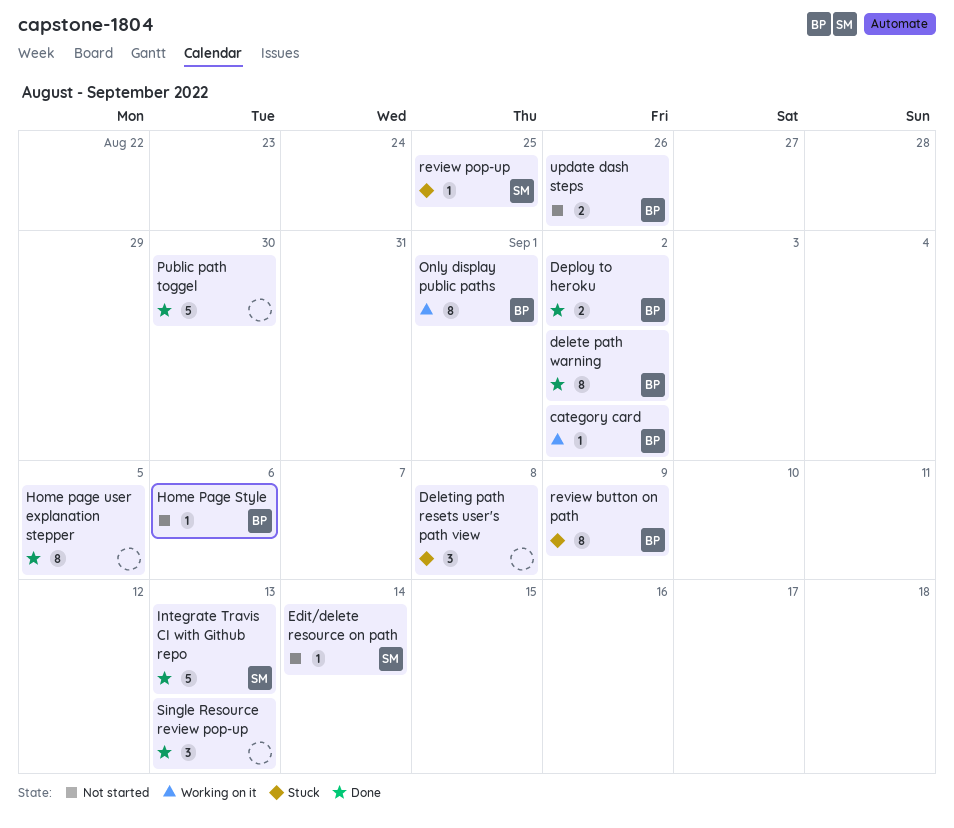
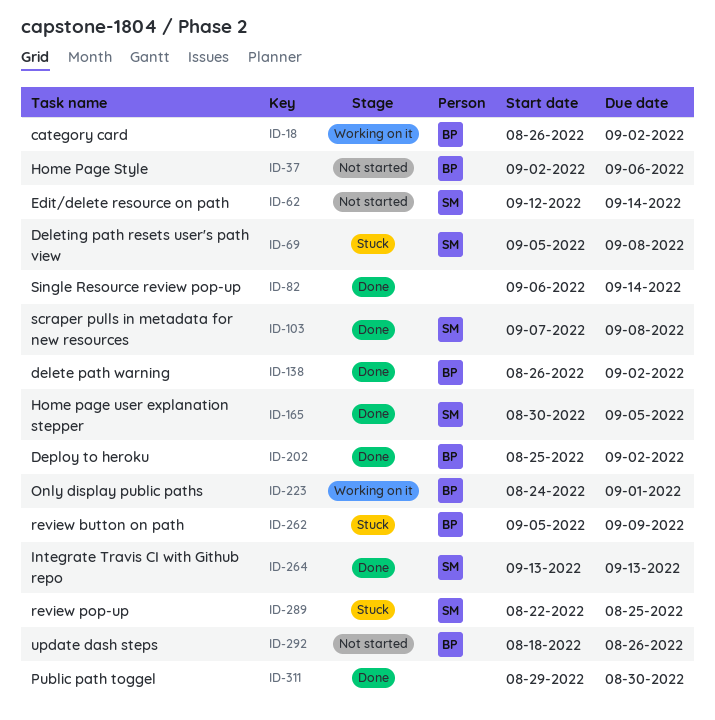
Deleting path resets user's path view, owner: none -> SM
Home page user explanation stepper, owner: none -> SM
scraper pulls in metadata for new resources: none -> present
Single Resource review pop-up, due: Sep 13 -> Sep 14

